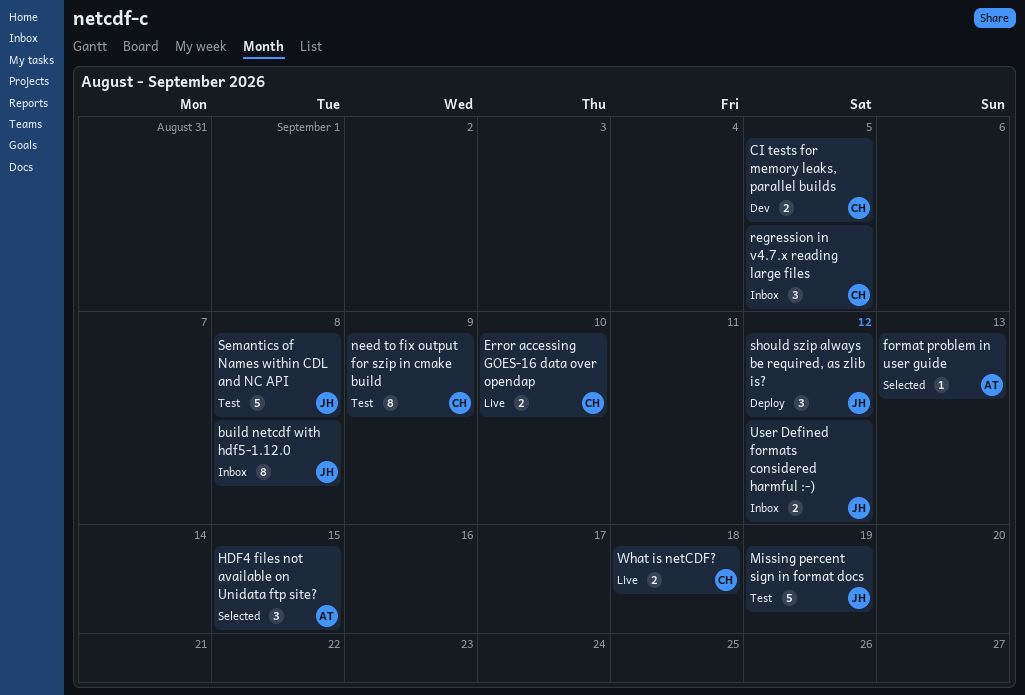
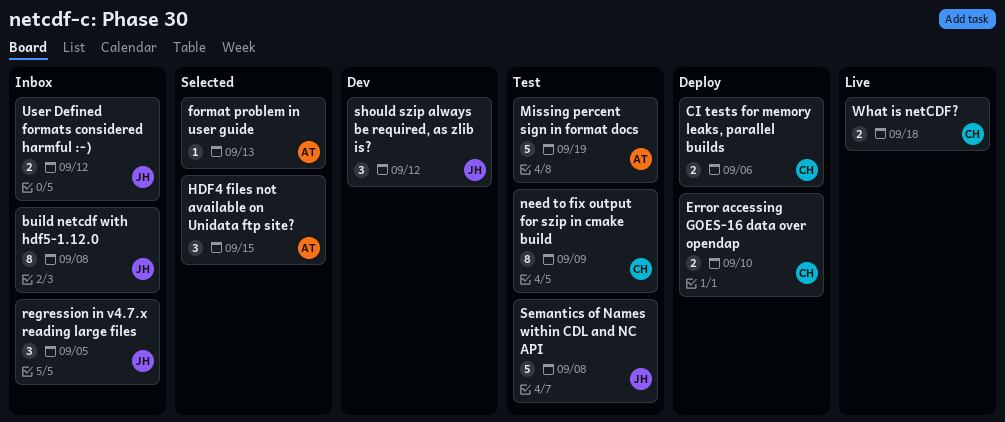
CI tests for memory leaks, parallel builds, status: Dev -> Deploy
CI tests for memory leaks, parallel builds, due: Sep 5 -> Sep 6
Error accessing GOES-16 data over opendap, status: Live -> Deploy
Missing percent sign in format docs, owner: JH -> AT
regression in v4.7.x reading large files, owner: CH -> JH
should szip always be required, as zlib is?, status: Deploy -> Dev

